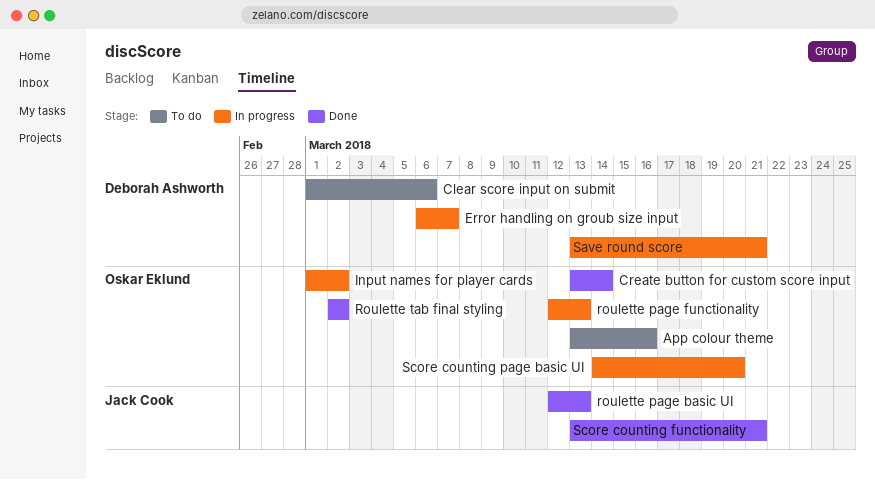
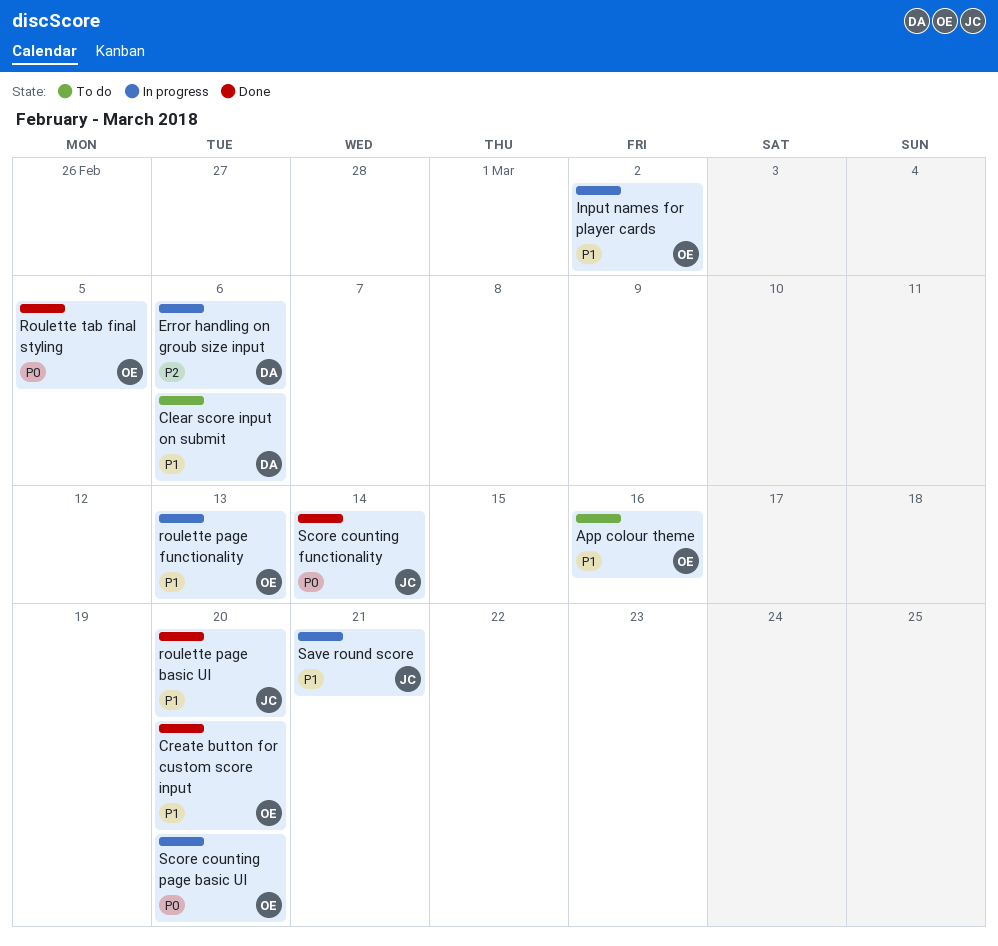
Create button for custom score input, due: Mar 14 -> Mar 20
Error handling on groub size input, due: Mar 7 -> Mar 6
roulette page basic UI, due: Mar 13 -> Mar 20
Roulette tab final styling, due: Mar 2 -> Mar 5
Save round score, owner: Deborah Ashworth -> Jack Cook
Score counting functionality, due: Mar 21 -> Mar 14

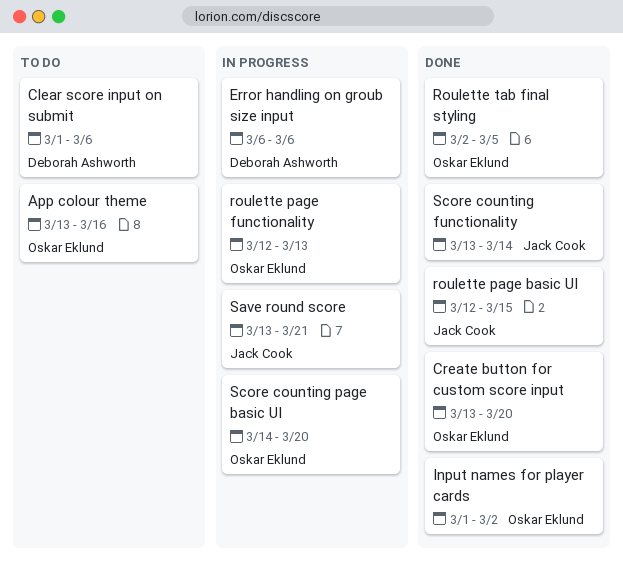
Input names for player cards, status: In progress -> Done
roulette page basic UI, due: Mar 20 -> Mar 15

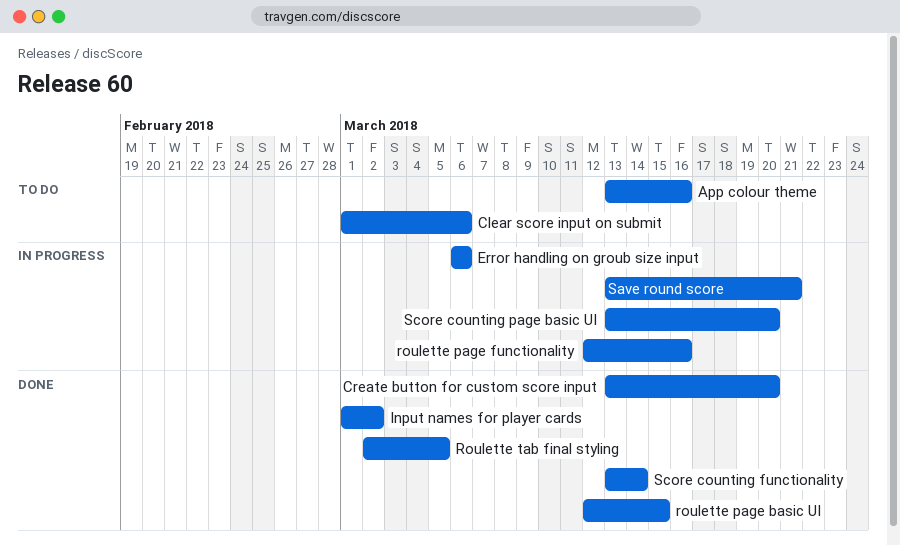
roulette page functionality, due: Mar 13 -> Mar 16
Score counting page basic UI, start: Mar 14 -> Mar 13

